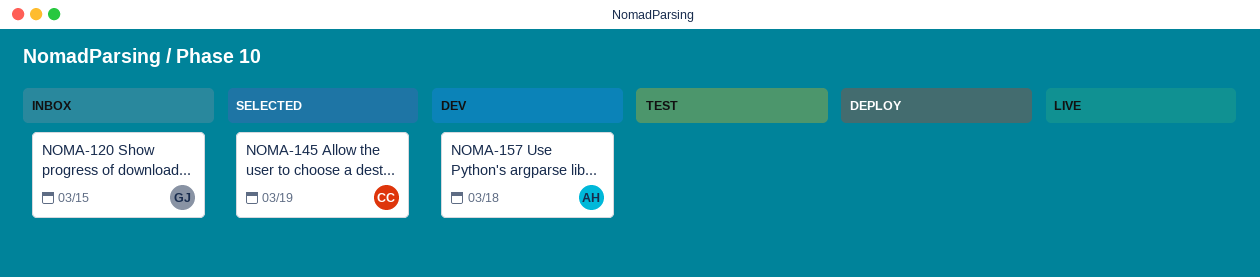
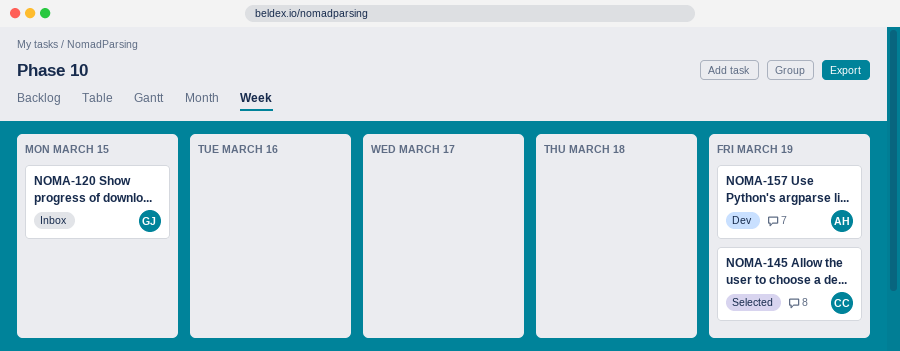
NOMA-157, due: Mar 18 -> Mar 19

